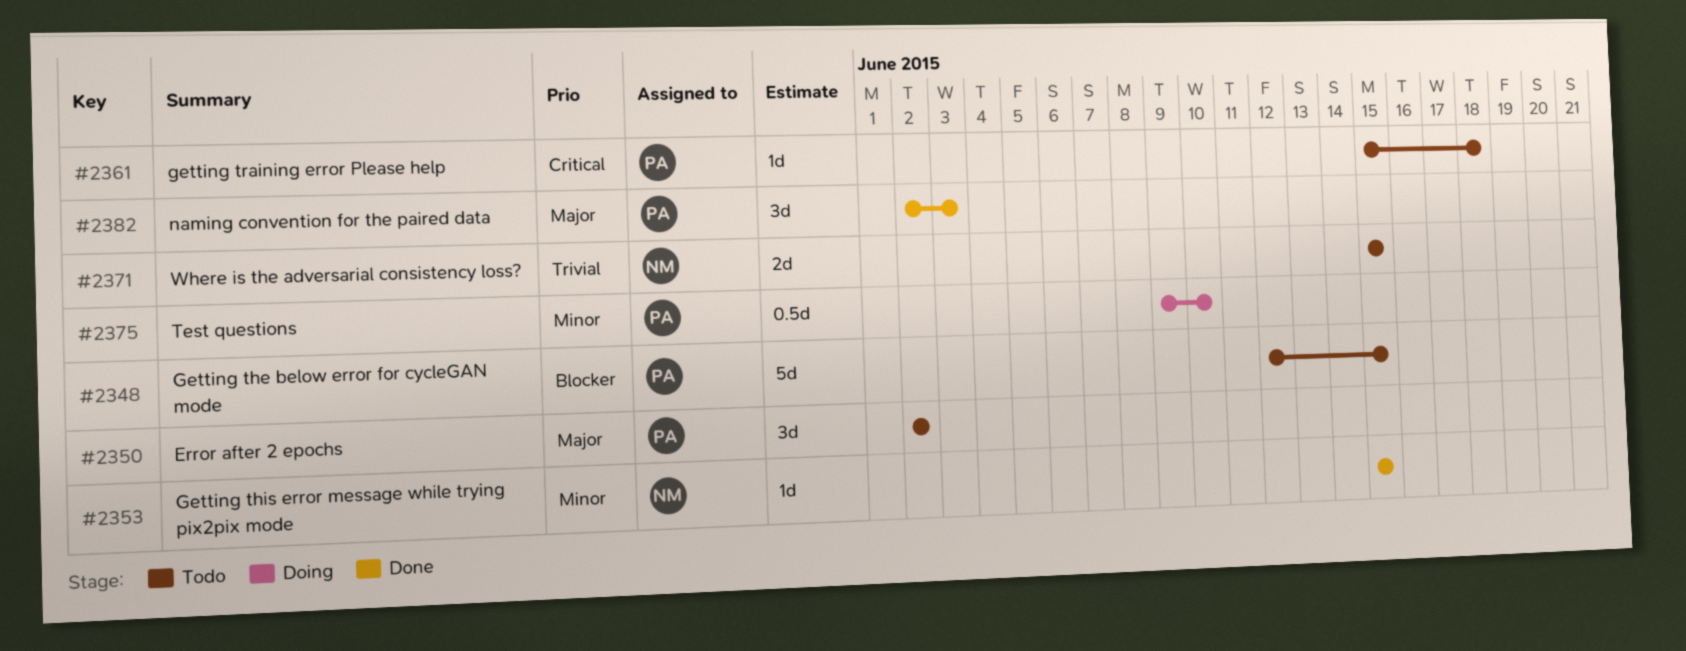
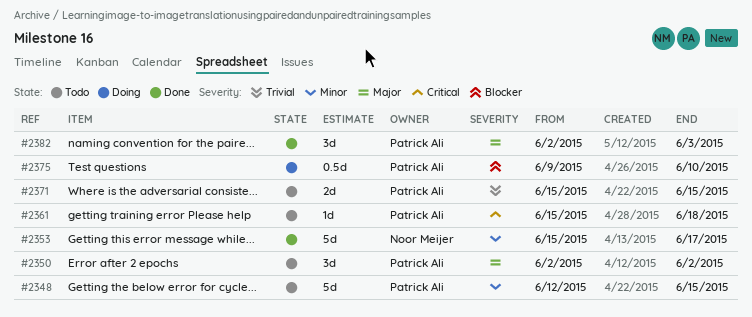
#2348, priority: Blocker -> Minor
#2353, estimate: 1d -> 5d
#2353, due: Jun 15 -> Jun 17
#2371, owner: Noor Meijer -> Patrick Ali
#2375, priority: Minor -> Blocker

